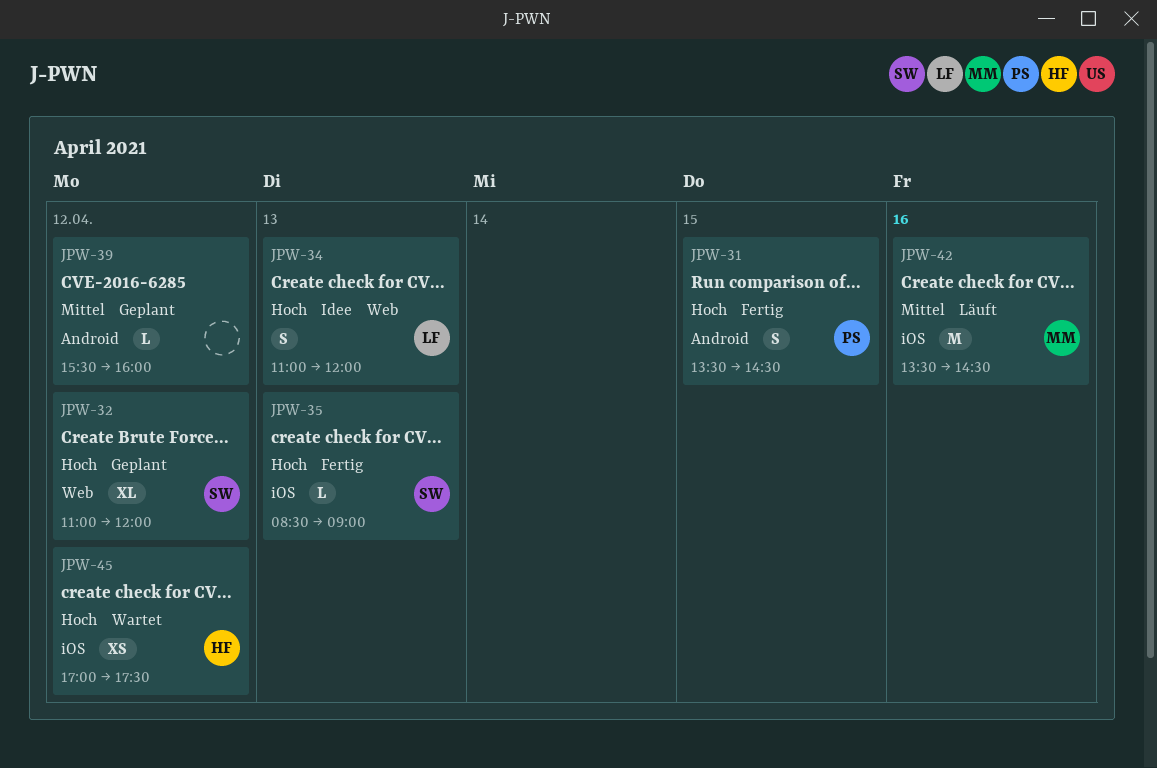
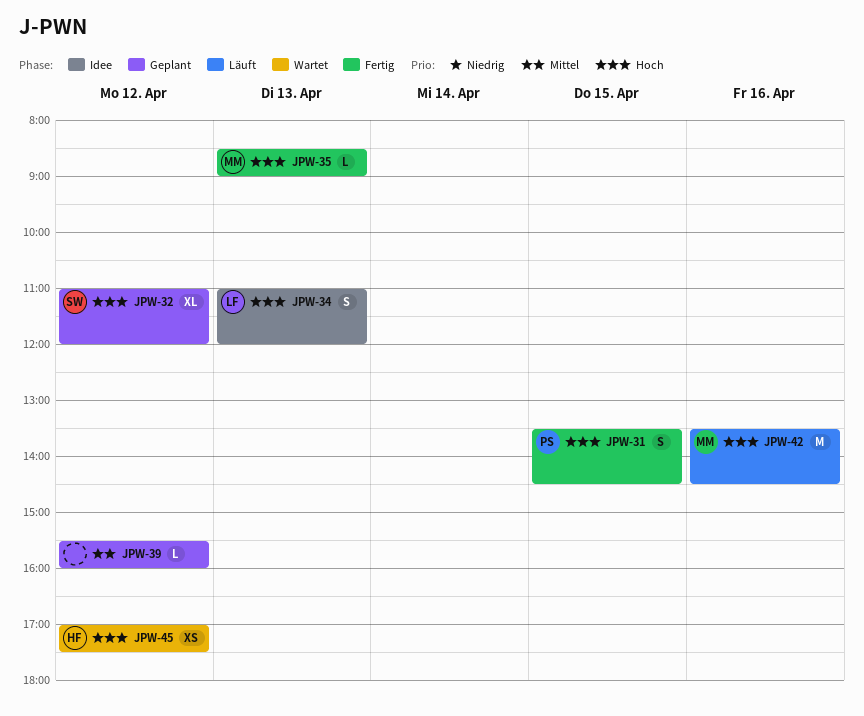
JPW-35, owner: SW -> MM
JPW-42, priority: Mittel -> Hoch

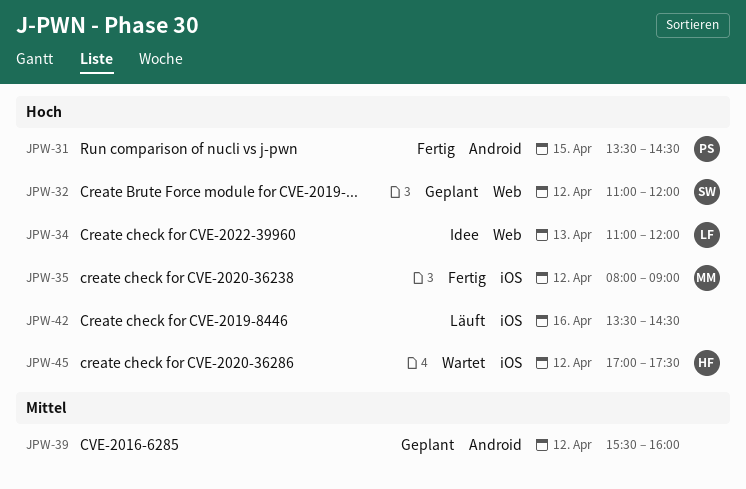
JPW-35, day: Apr 13 -> Apr 12
JPW-35, begins: 08:30 -> 08:00
JPW-42, owner: MM -> none

